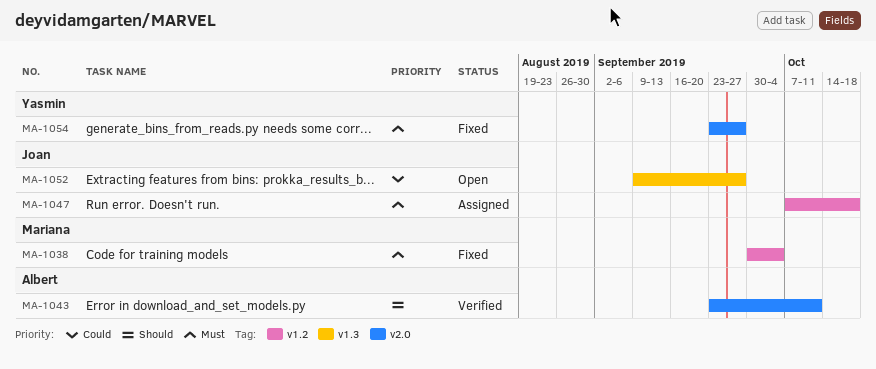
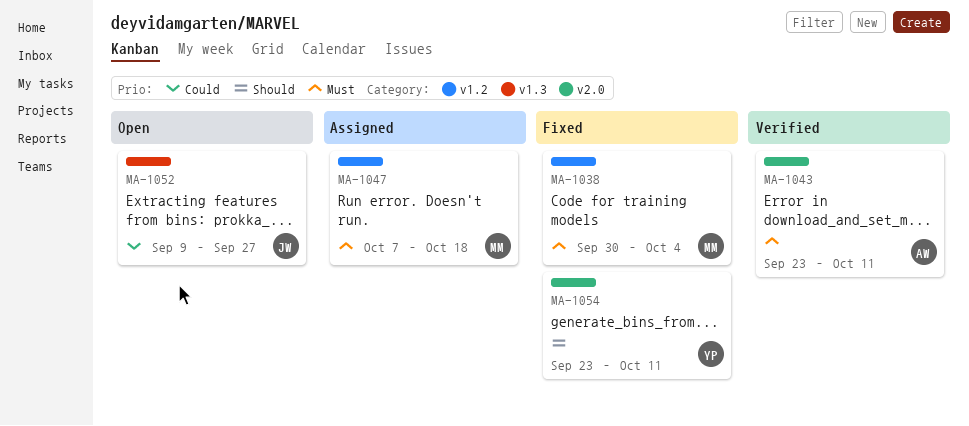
MA-1043, priority: Should -> Must
MA-1047, owner: Joan -> Mariana
MA-1054, priority: Must -> Should
MA-1054, due: Sep 27 -> Oct 11

